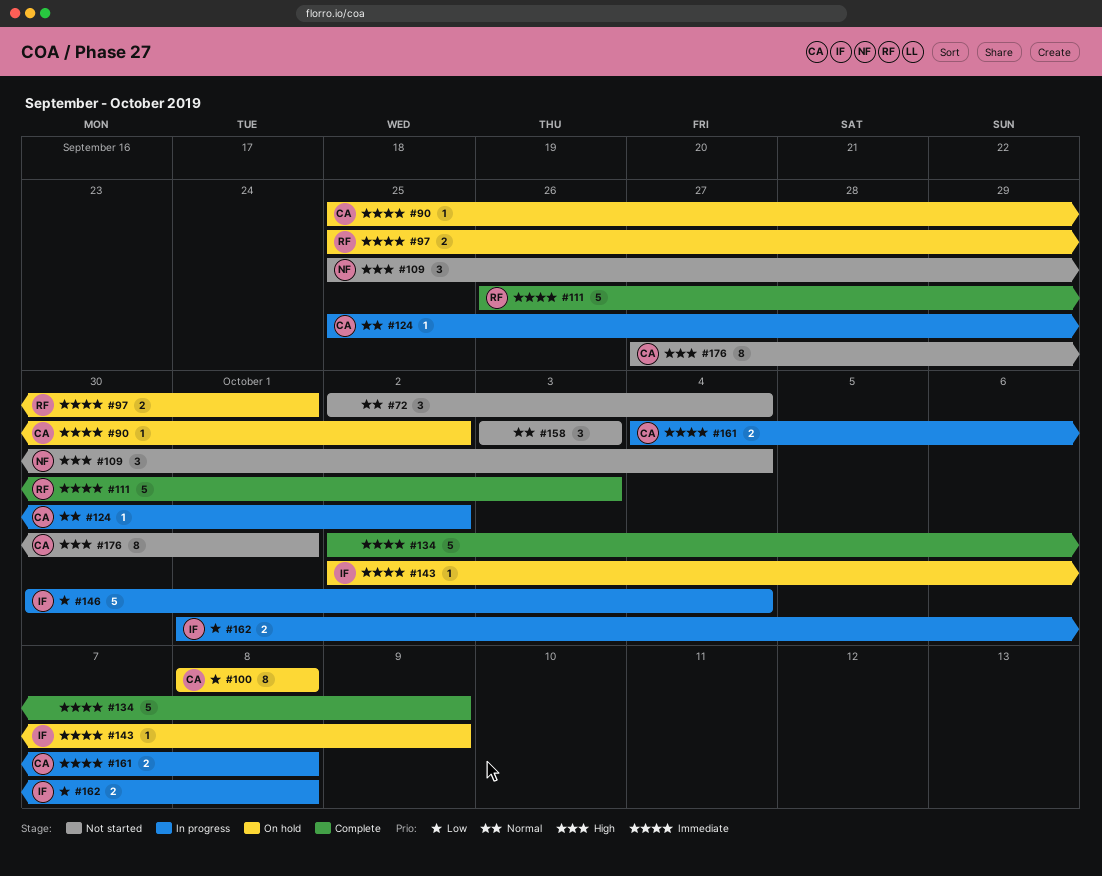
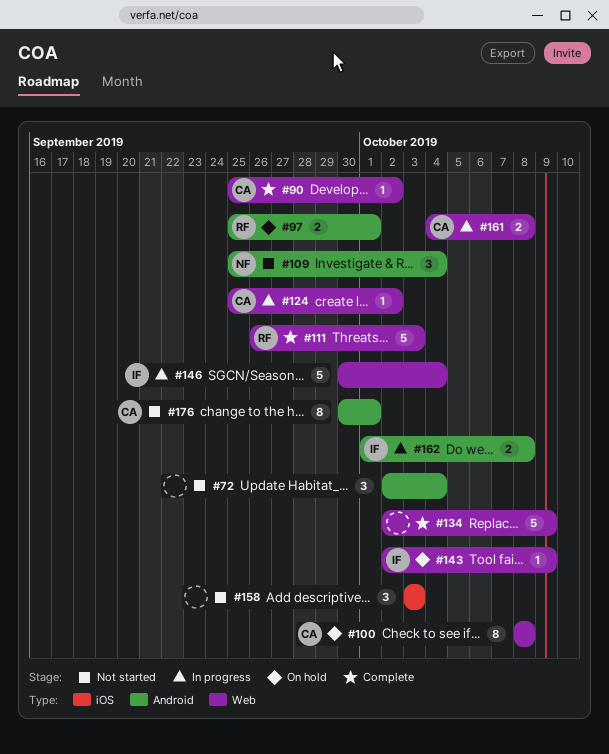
#90, status: On hold -> Complete
#176, start: Sep 27 -> Sep 30

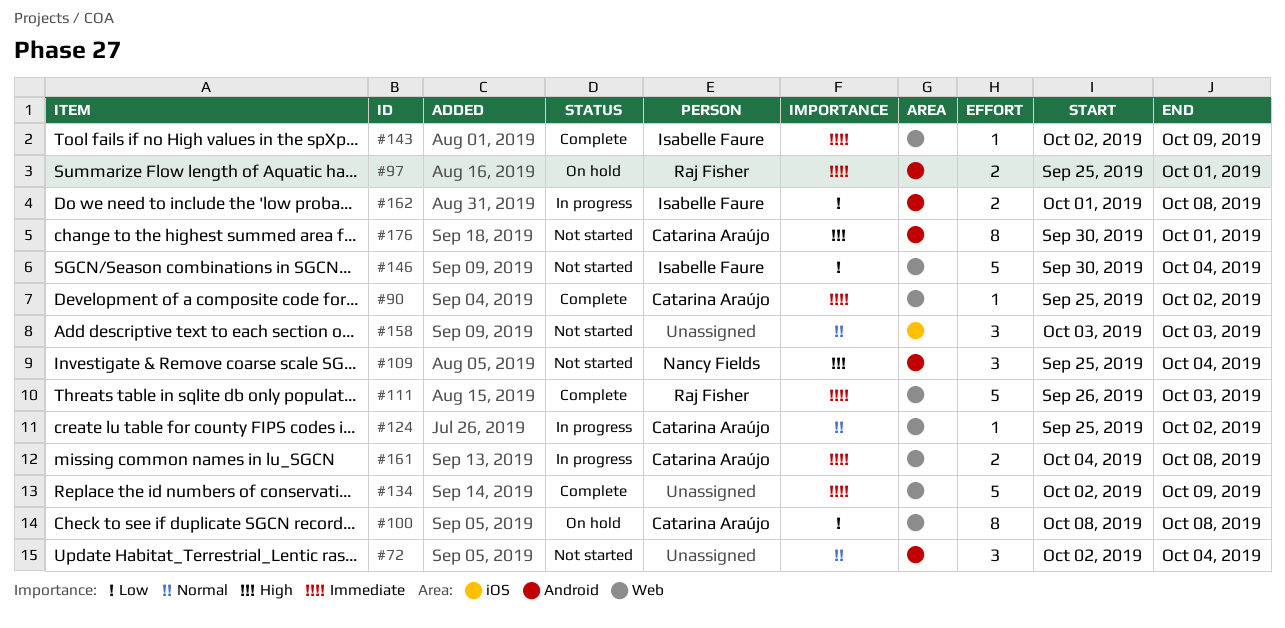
#143, status: On hold -> Complete
#146, status: In progress -> Not started

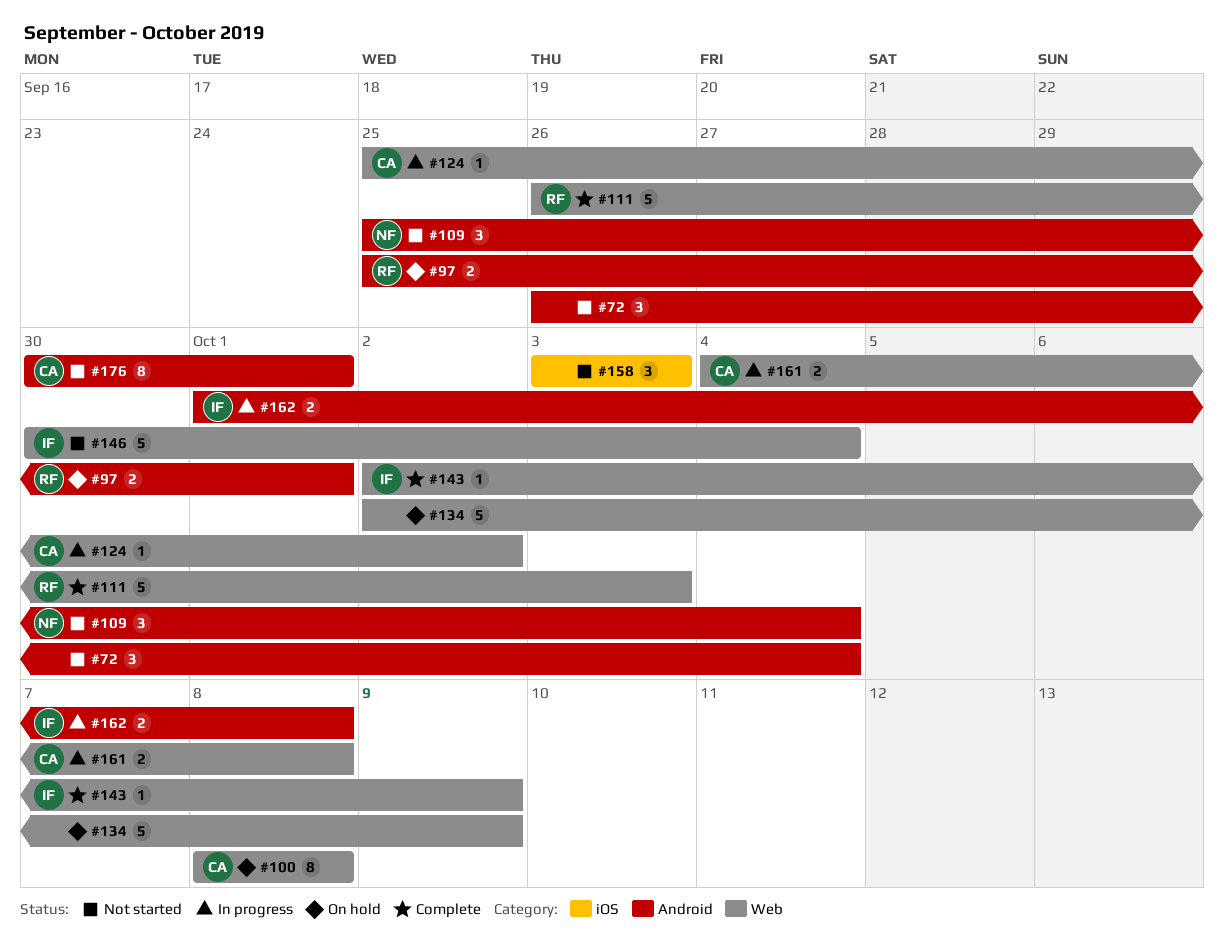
#72, start: Oct 2 -> Sep 26
#90: present -> none
#134, status: Complete -> On hold

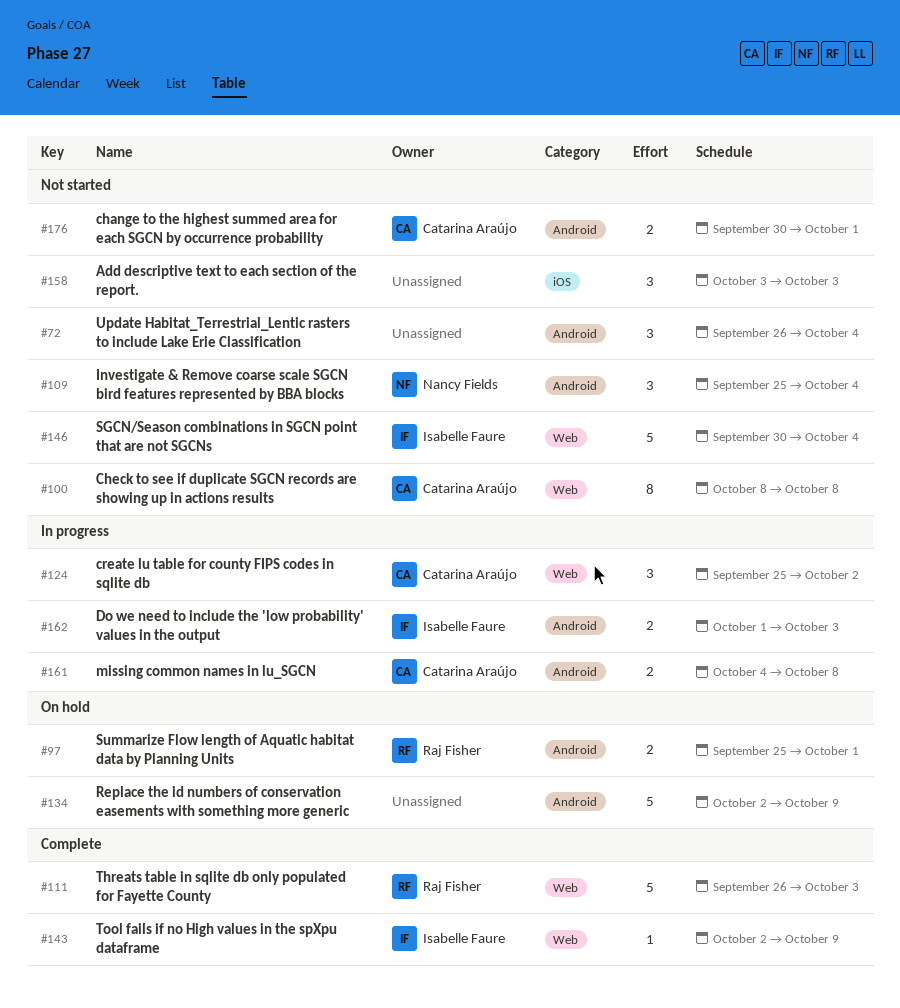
#100, status: On hold -> Not started
#124, estimate: 1 -> 3
#134, label: Web -> Android
#161, label: Web -> Android
#162, due: Oct 8 -> Oct 3
#176, estimate: 8 -> 2

